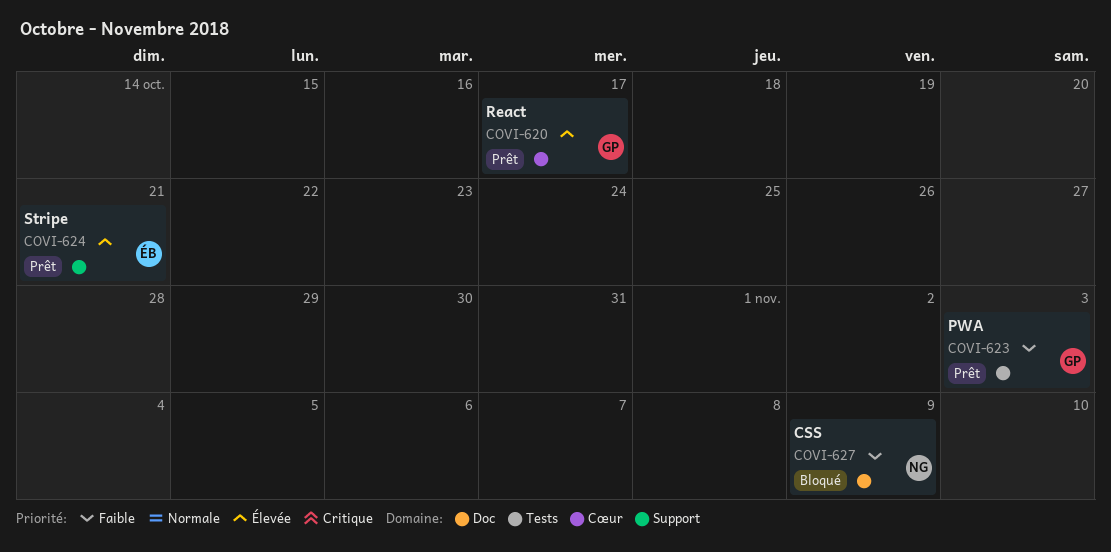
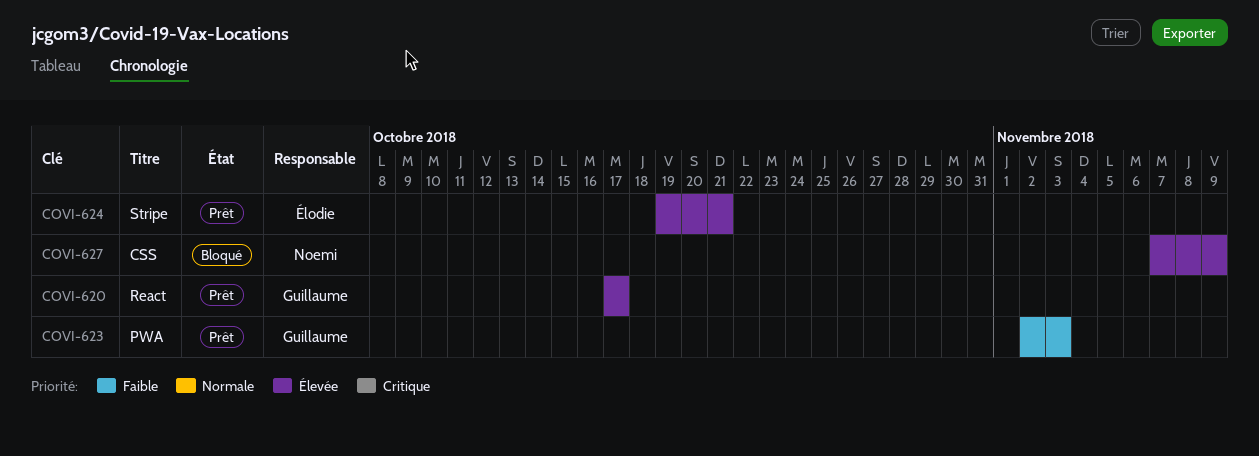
COVI-627, priority: Faible -> Élevée

